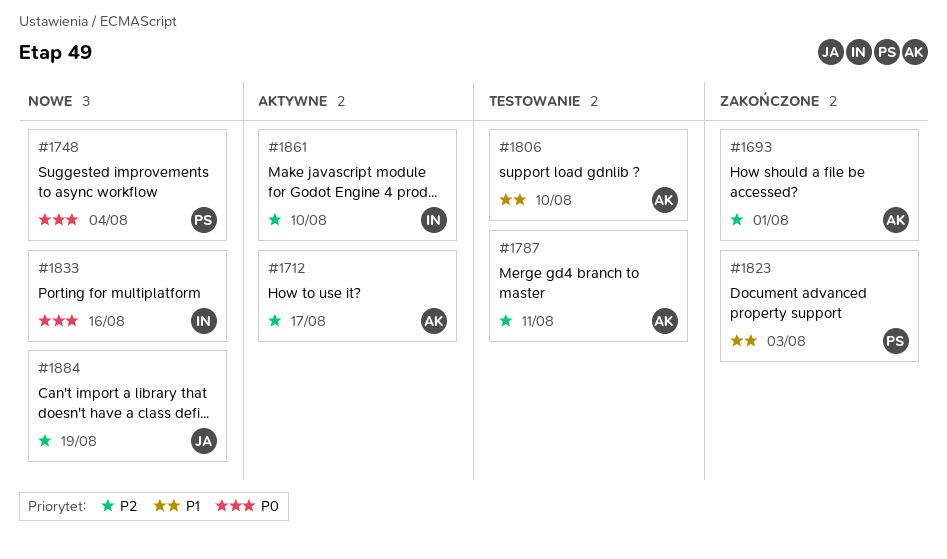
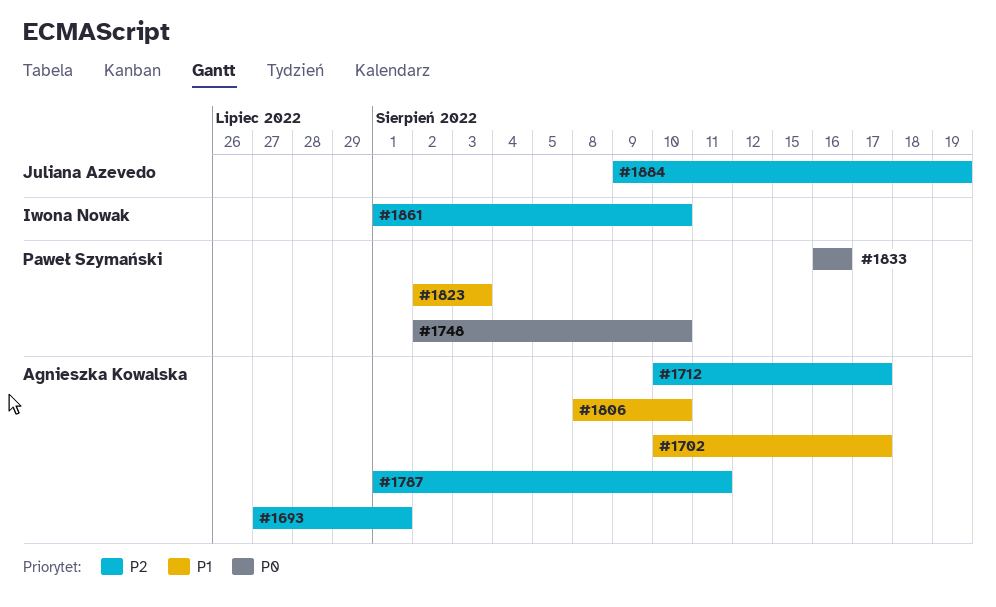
#1702: none -> present
#1748, due: Aug 4 -> Aug 10
#1833, owner: Iwona Nowak -> Paweł Szymański

